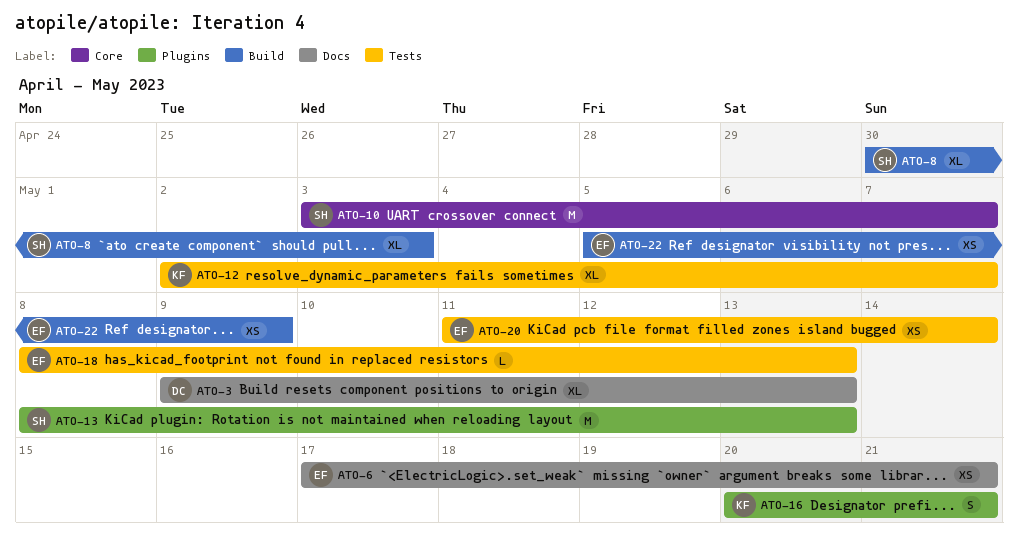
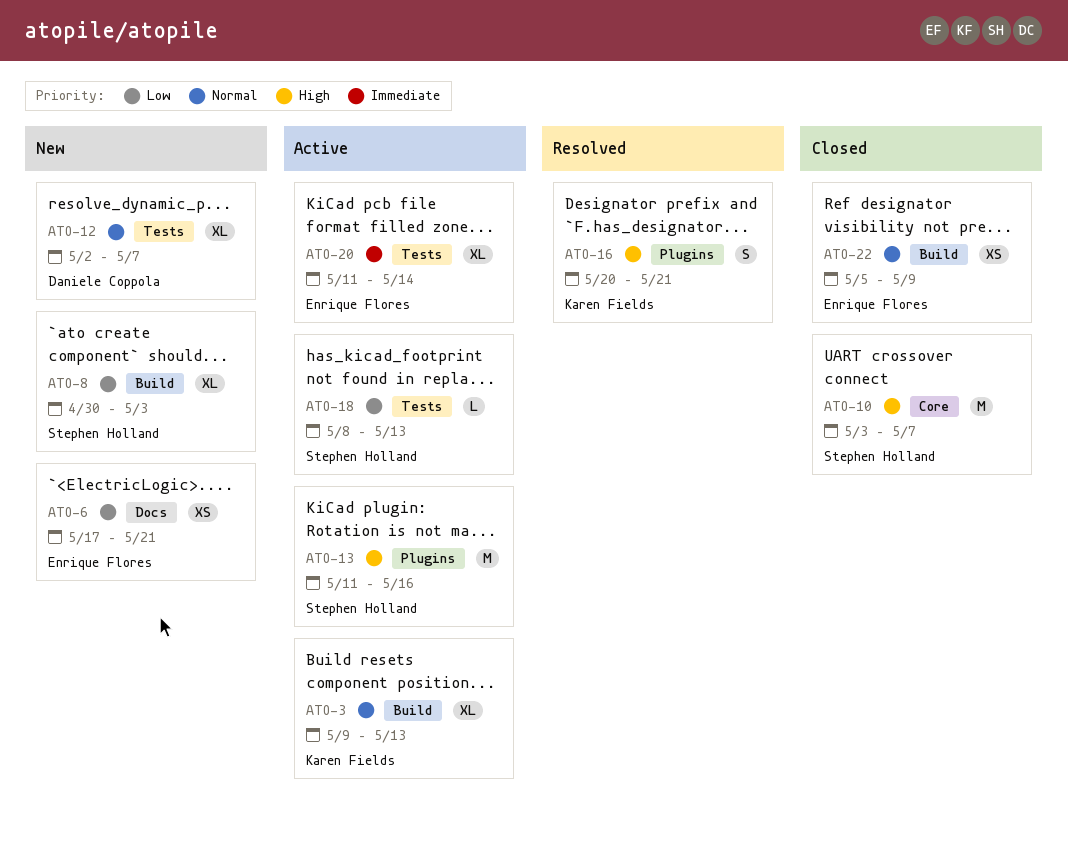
ATO-3, owner: Daniele Coppola -> Karen Fields
ATO-3, label: Docs -> Build
ATO-12, owner: Karen Fields -> Daniele Coppola
ATO-13, start: May 8 -> May 11
ATO-13, due: May 13 -> May 16
ATO-18, owner: Enrique Flores -> Stephen Holland
ATO-20, estimate: XS -> XL

